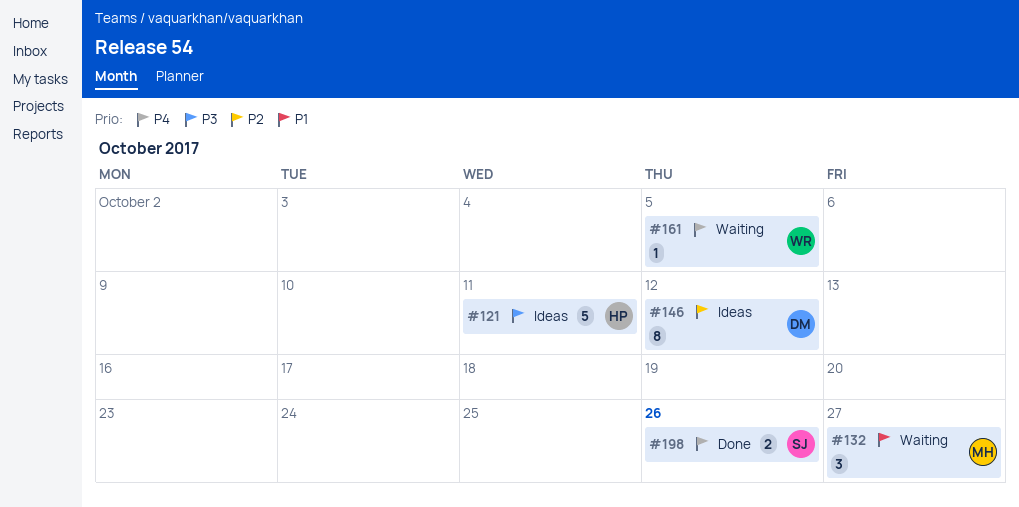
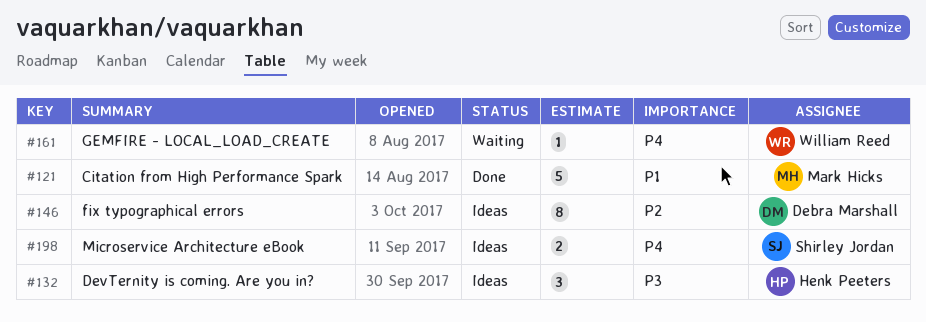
#121, status: Ideas -> Done
#121, owner: Henk Peeters -> Mark Hicks
#121, priority: P3 -> P1
#132, status: Waiting -> Ideas
#132, owner: Mark Hicks -> Henk Peeters
#132, priority: P1 -> P3
#198, status: Done -> Ideas

